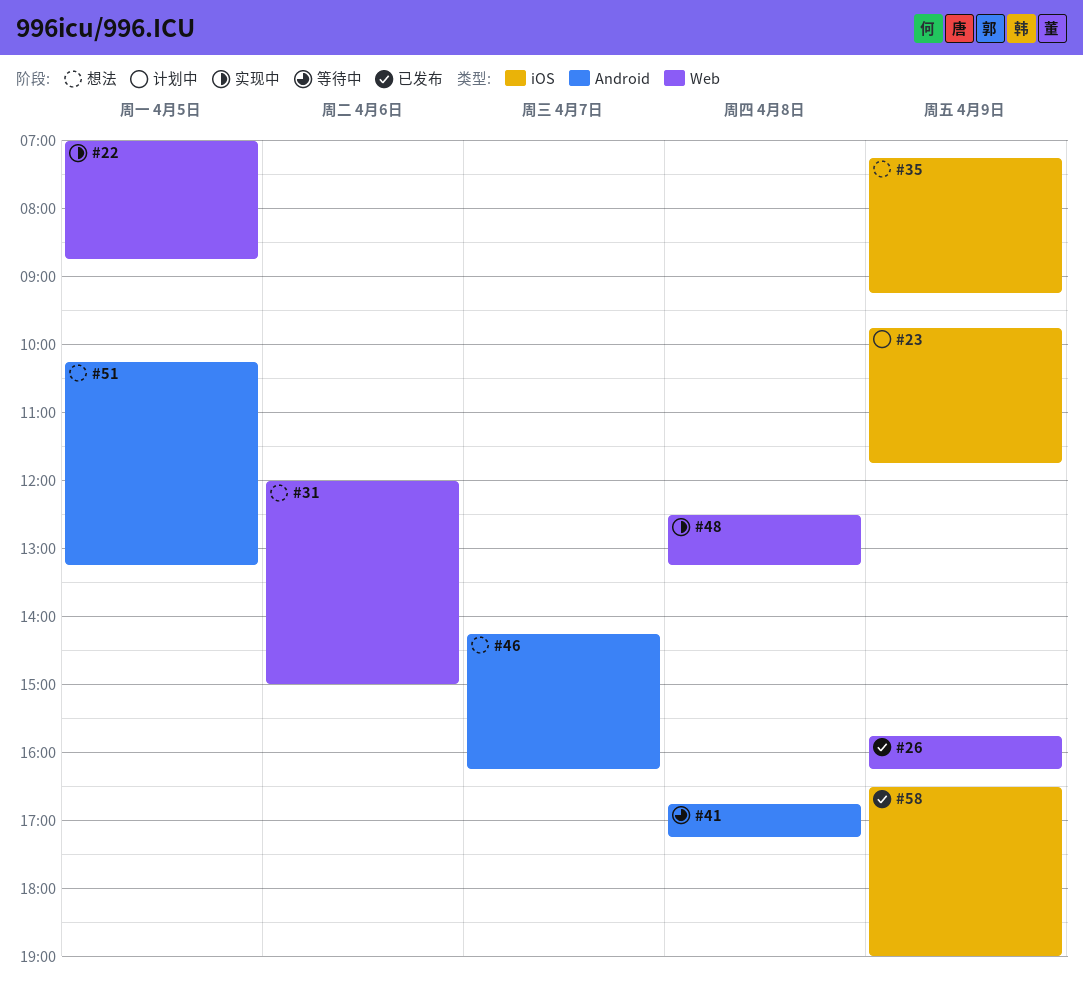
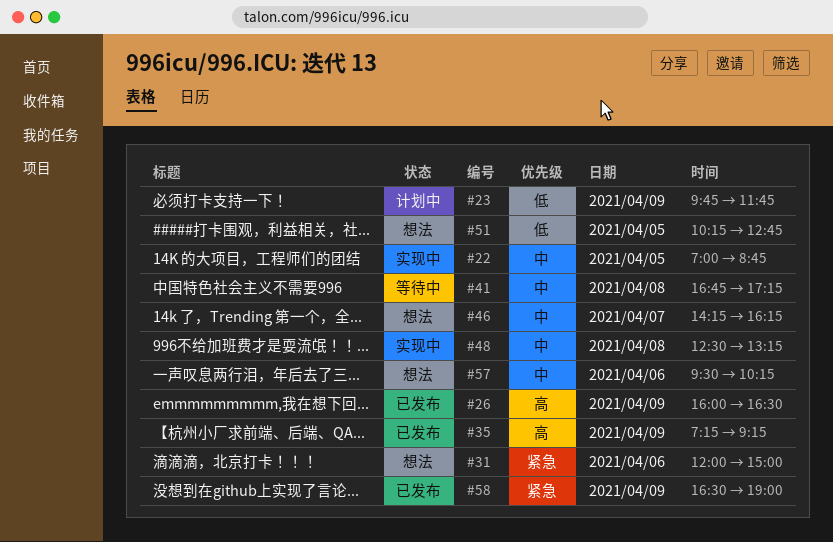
#26, begins: 15:45 -> 16:00
#26, ends: 16:15 -> 16:30
#35, status: 想法 -> 已发布
#51, ends: 13:15 -> 12:45
#57: none -> present

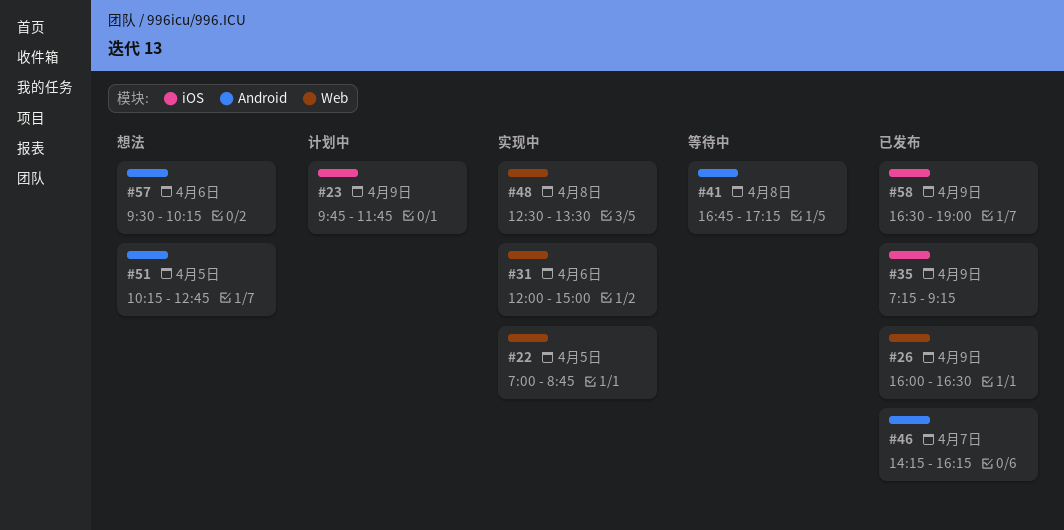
#31, status: 想法 -> 实现中
#46, status: 想法 -> 已发布
#48, ends: 13:15 -> 13:30

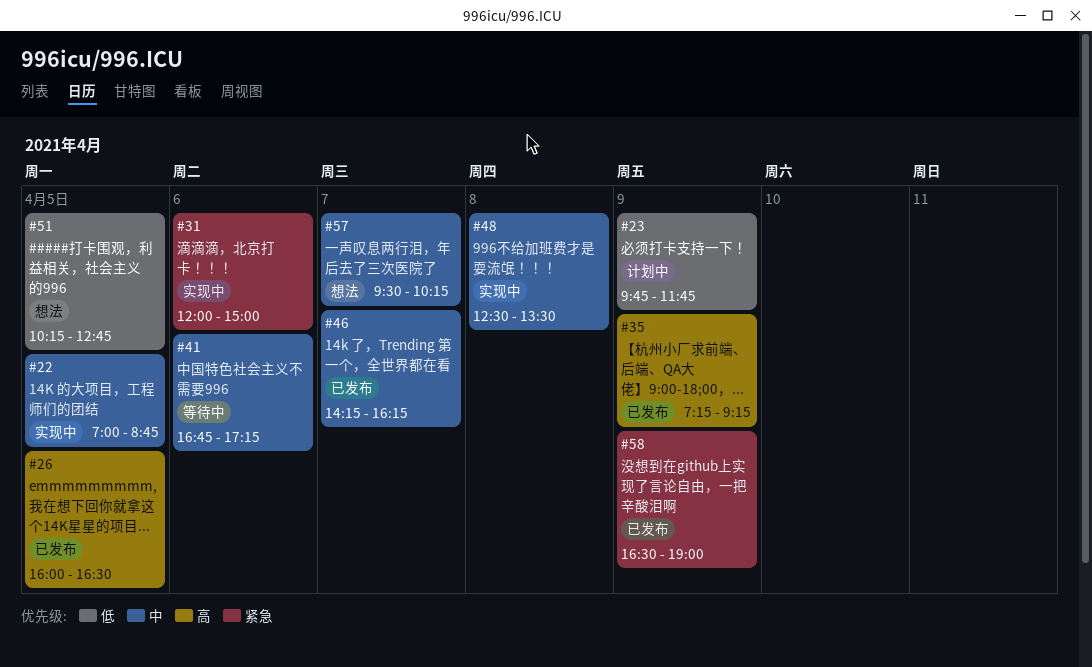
#26, day: Apr 9 -> Apr 5
#41, day: Apr 8 -> Apr 6
#57, day: Apr 6 -> Apr 7

